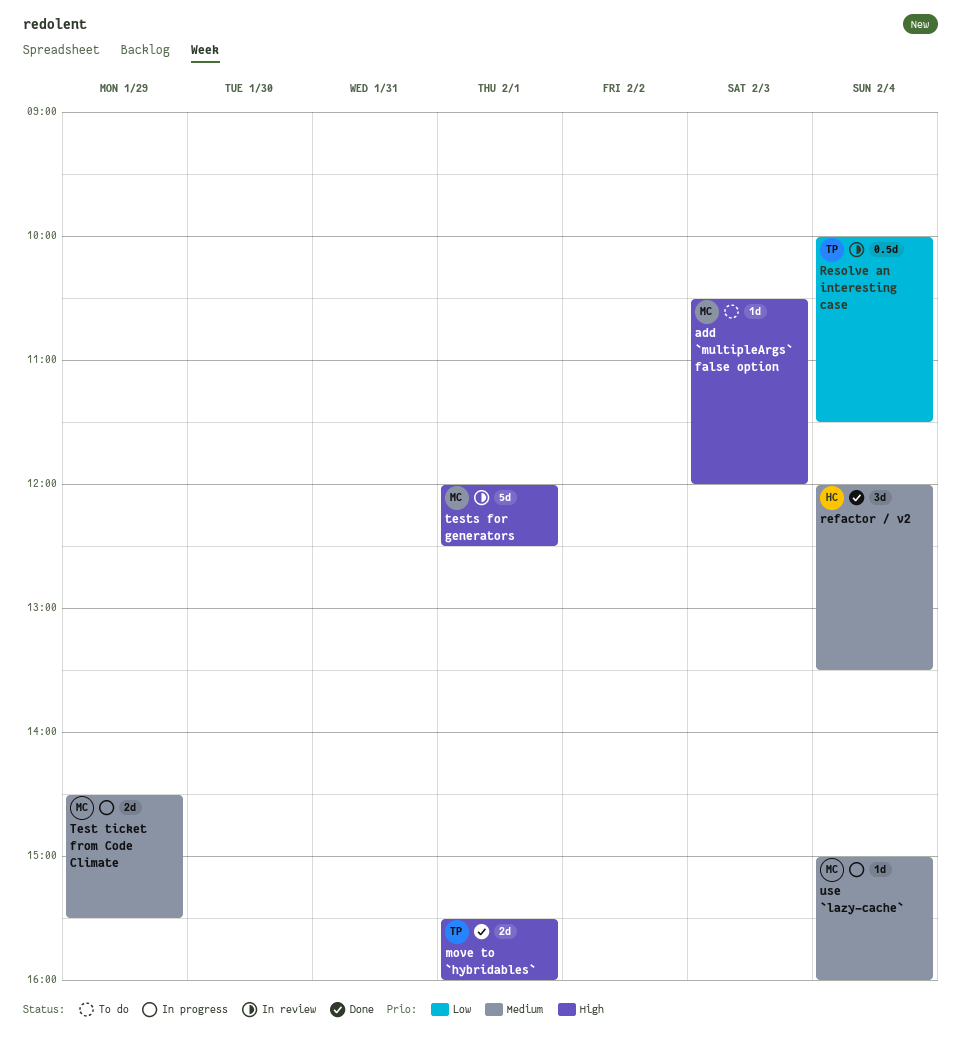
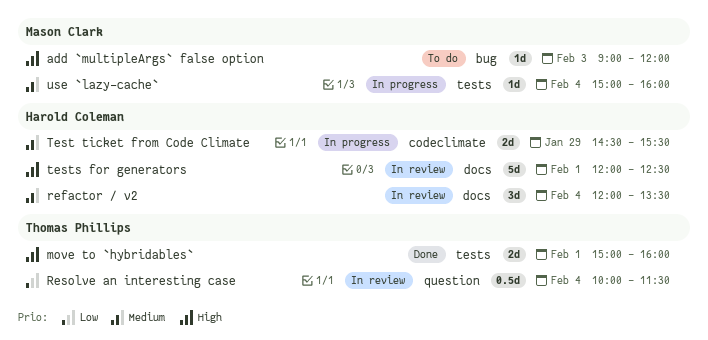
add `multipleArgs` false option, begins: 10:30 -> 09:00
move to `hybridables`, begins: 15:30 -> 15:00
refactor / v2, status: Done -> In review
Test ticket from Code Climate, owner: Mason Clark -> Harold Coleman
tests for generators, owner: Mason Clark -> Harold Coleman

